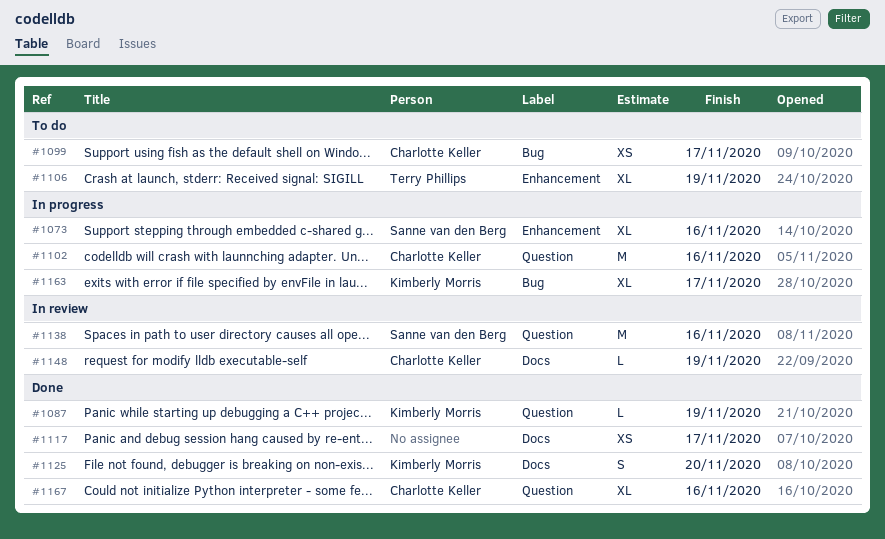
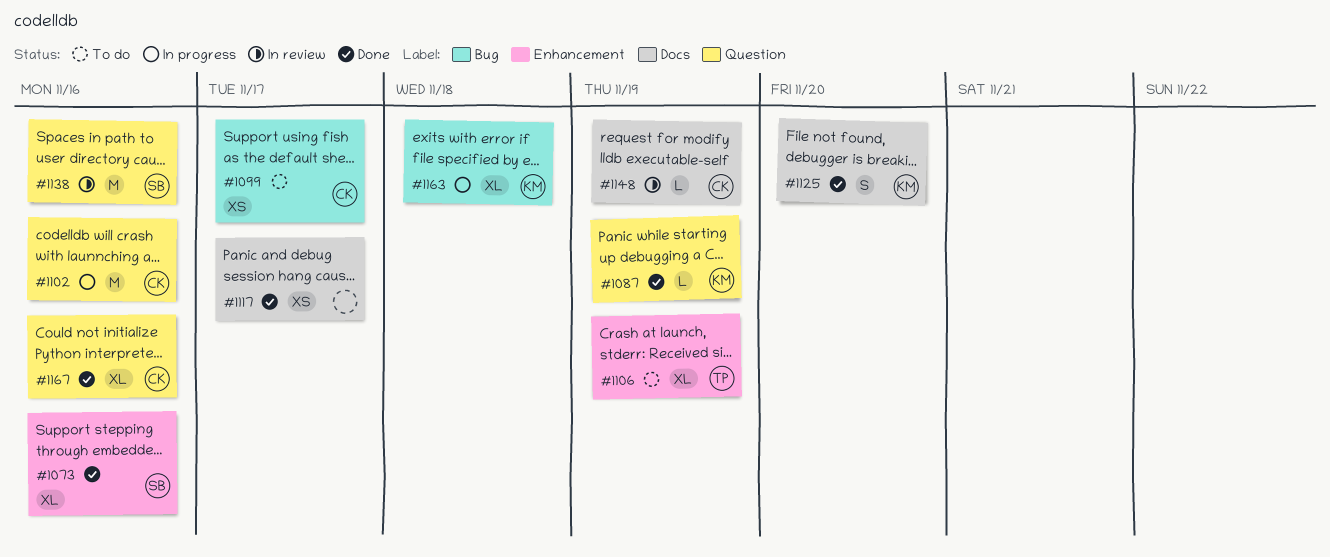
#1073, status: In progress -> Done
#1163, due: Nov 17 -> Nov 18

